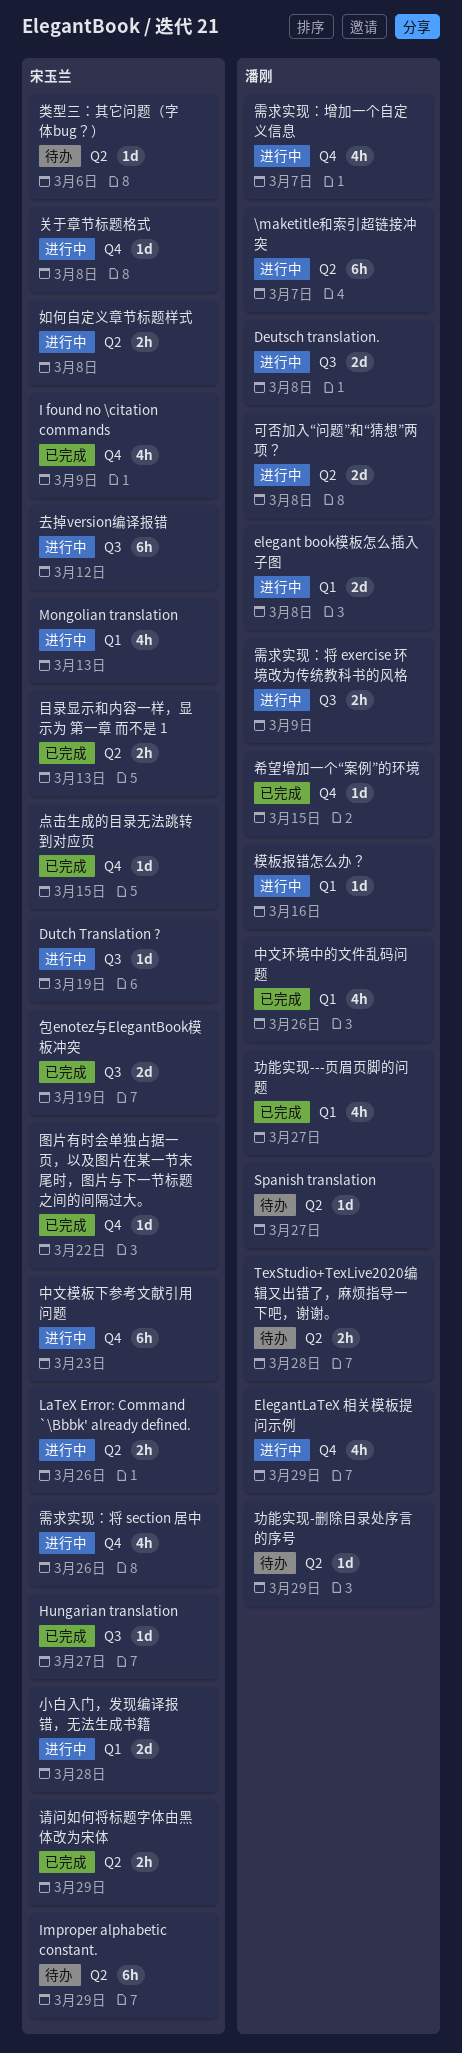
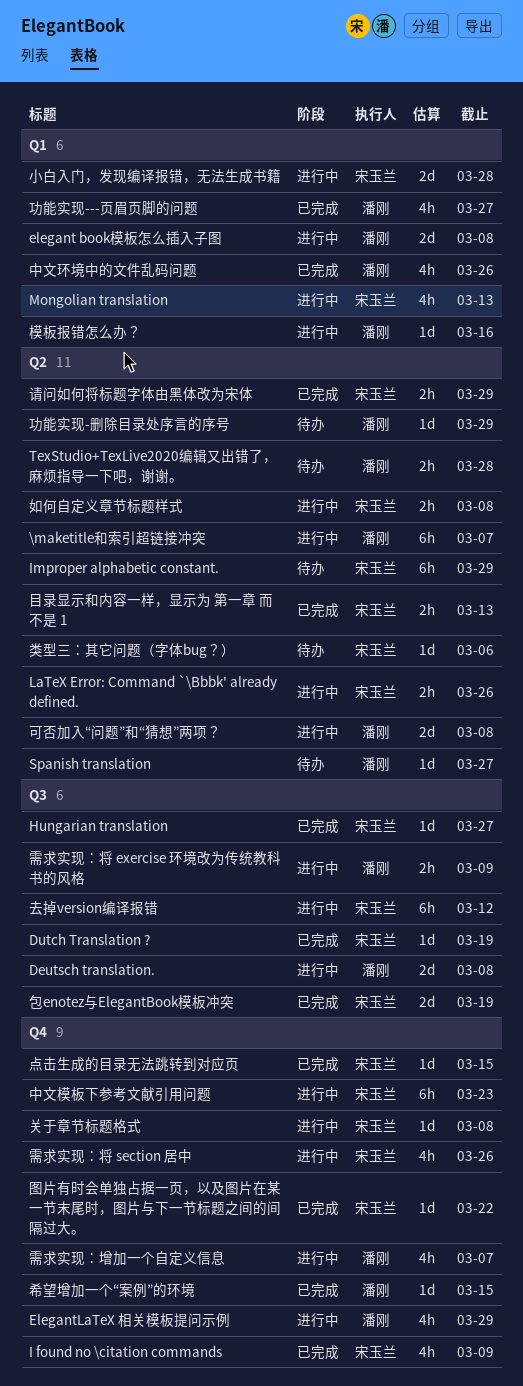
Dutch Translation ?, status: 进行中 -> 已完成

